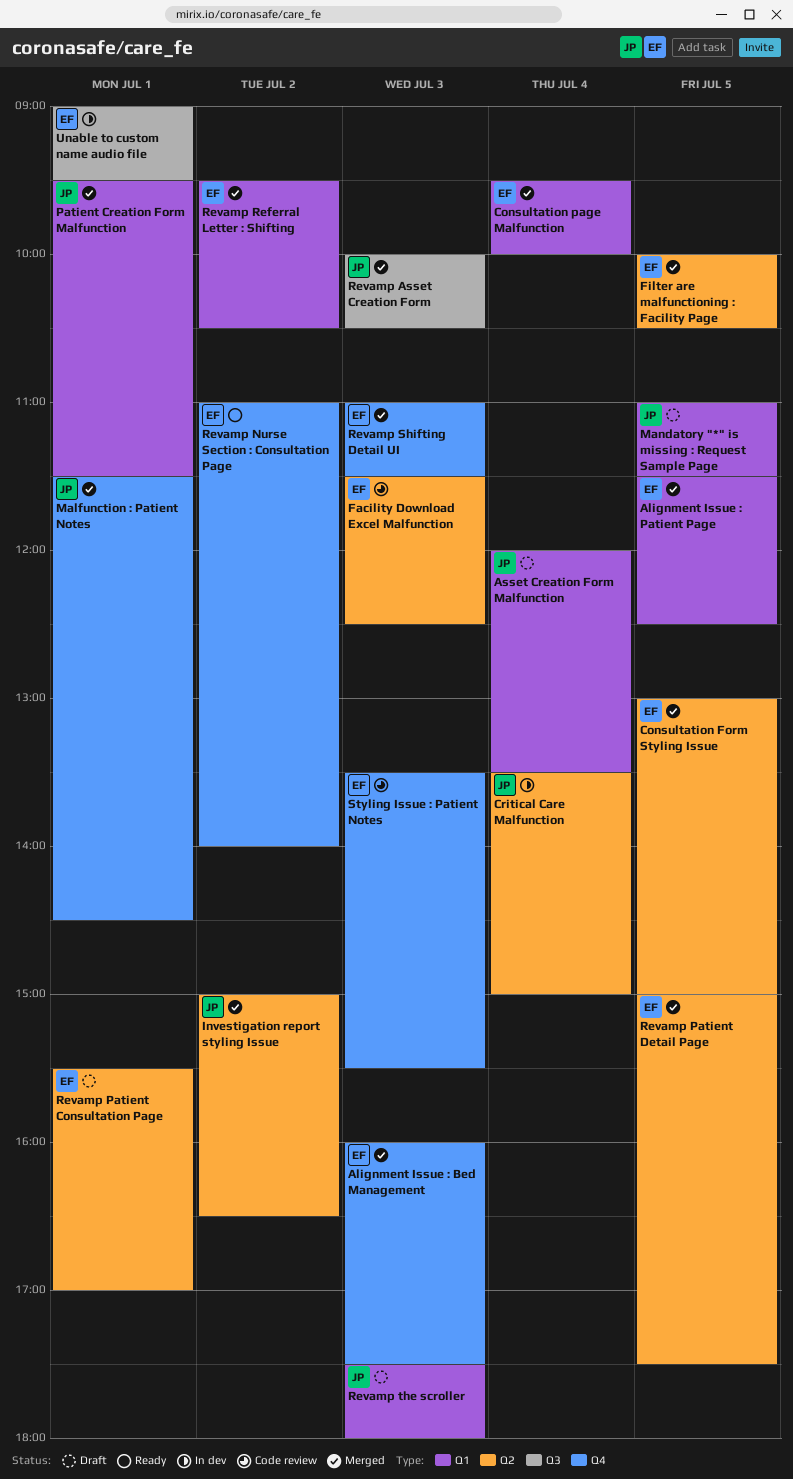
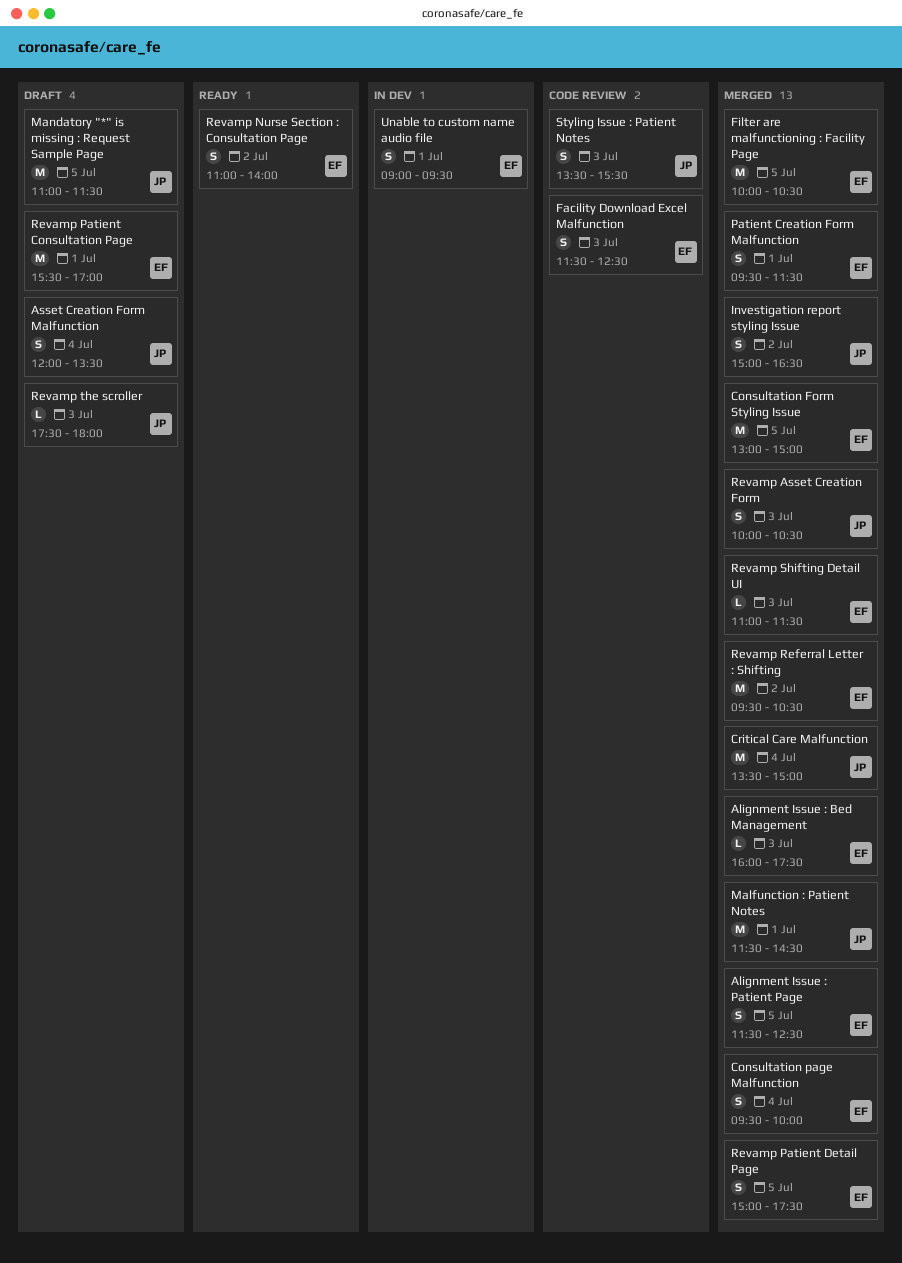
Critical Care Malfunction, status: In dev -> Merged
Patient Creation Form Malfunction, owner: JP -> EF
Styling Issue : Patient Notes, owner: EF -> JP

